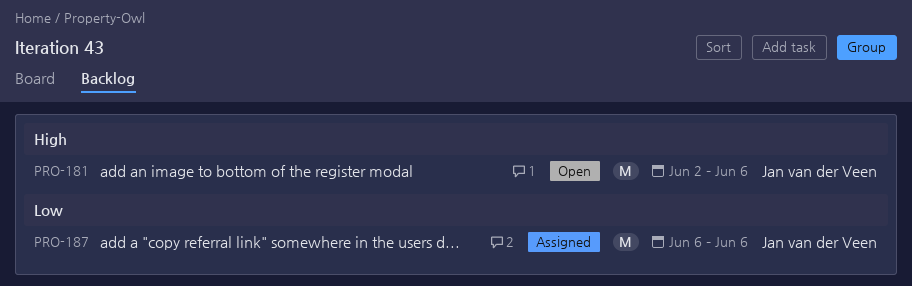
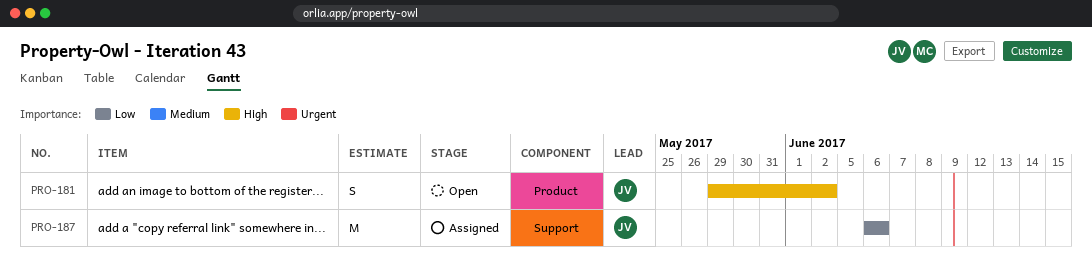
PRO-181, estimate: M -> S
PRO-181, start: Jun 2 -> May 29
PRO-181, due: Jun 6 -> Jun 2

